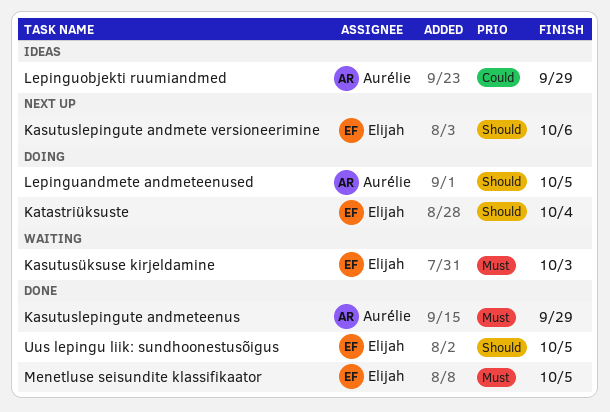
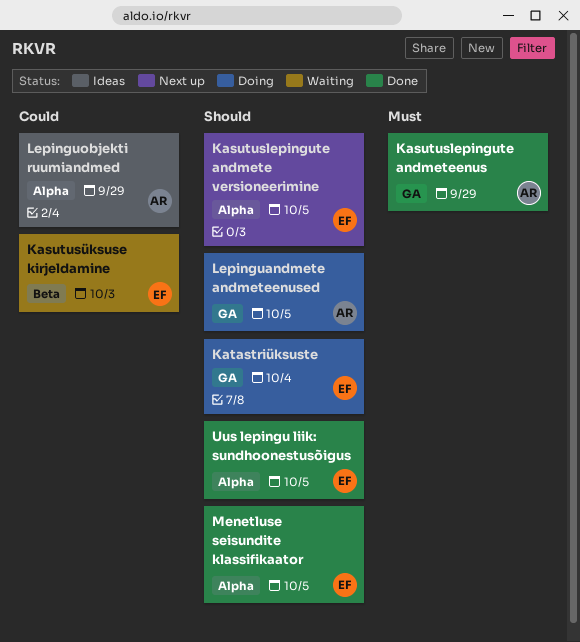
Kasutuslepingute andmete versioneerimine, due: Oct 6 -> Oct 5
Kasutusüksuse kirjeldamine, priority: Must -> Could
Menetluse seisundite klassifikaator, priority: Must -> Should

